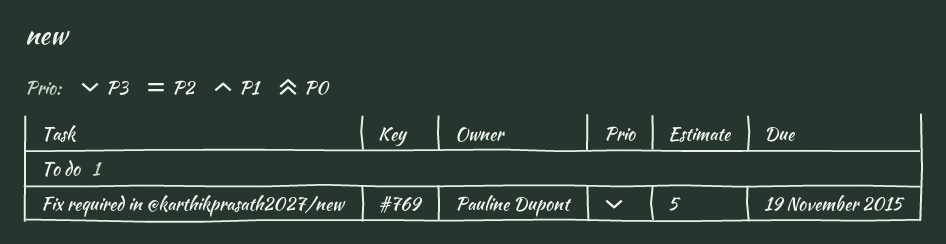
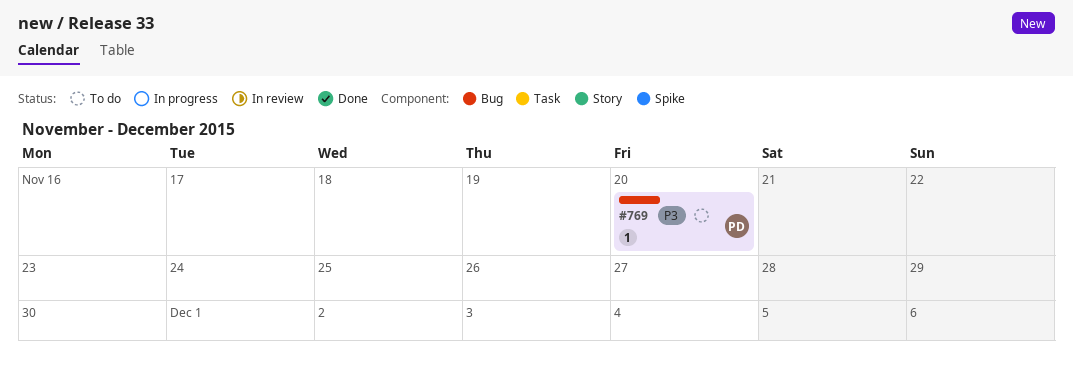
#769, estimate: 5 -> 1
#769, due: Nov 19 -> Nov 20

